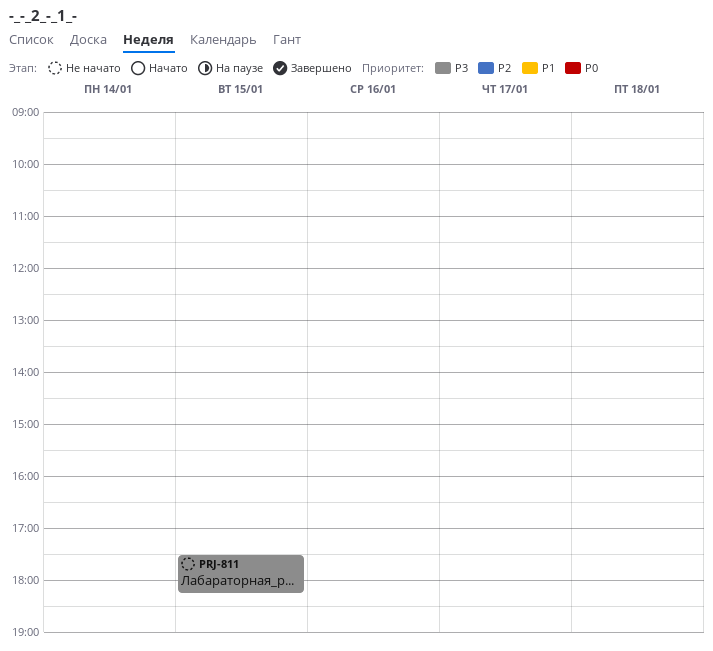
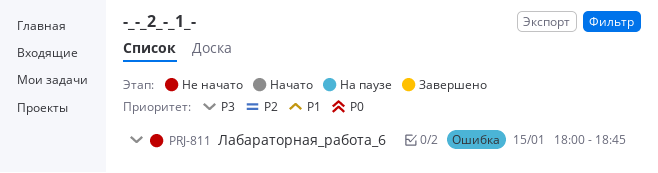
PRJ-811, begins: 17:30 -> 18:00
PRJ-811, ends: 18:15 -> 18:45

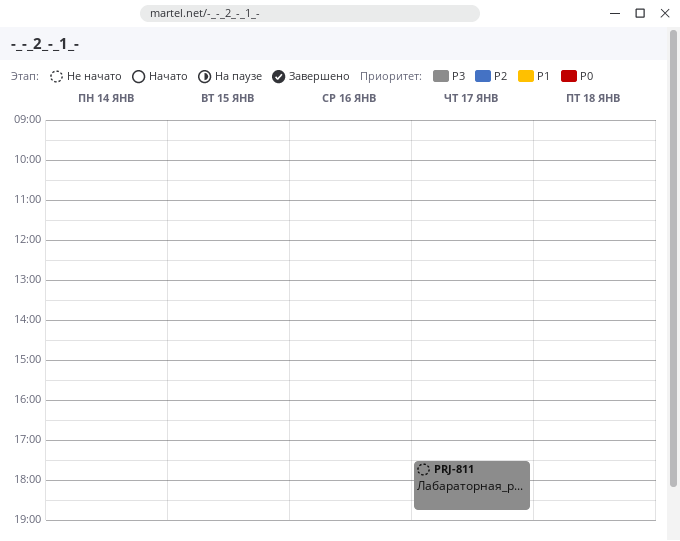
PRJ-811, day: Jan 15 -> Jan 17
PRJ-811, begins: 18:00 -> 17:30

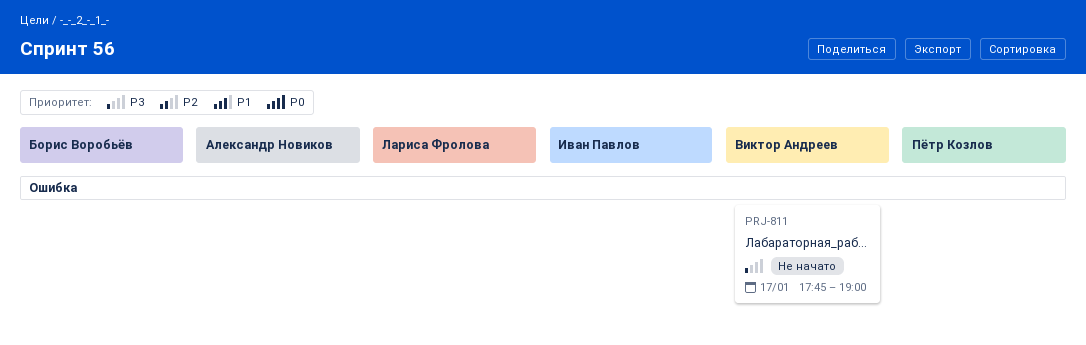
PRJ-811, begins: 17:30 -> 17:45
PRJ-811, ends: 18:45 -> 19:00

